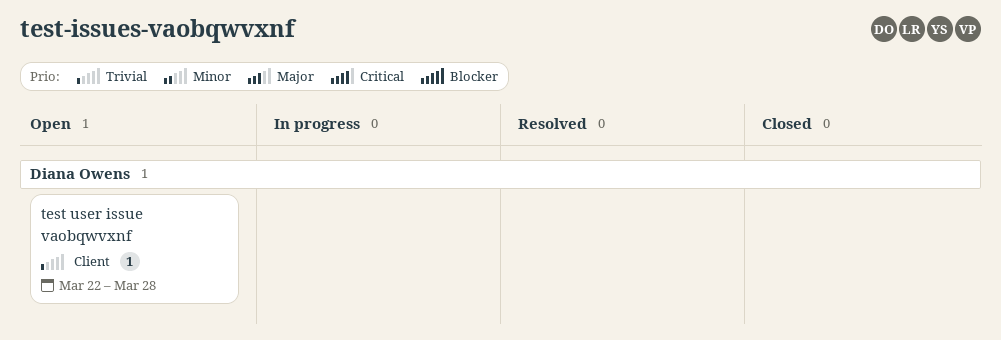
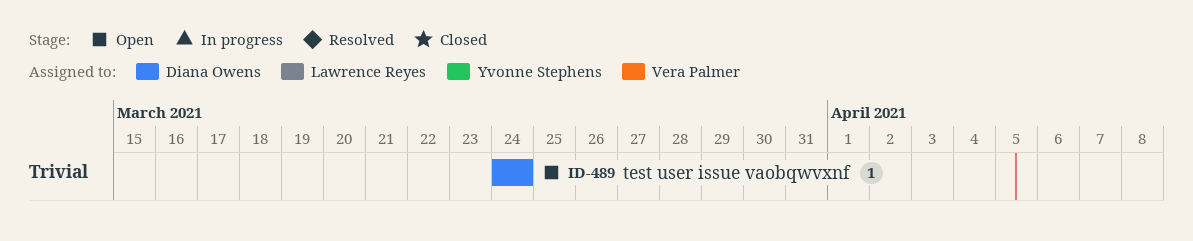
test user issue vaobqwvxnf, start: Mar 22 -> Mar 24
test user issue vaobqwvxnf, due: Mar 28 -> Mar 24

